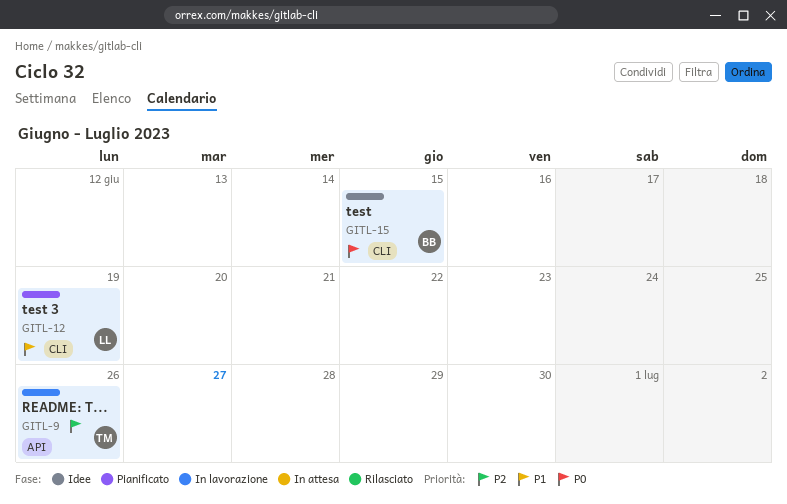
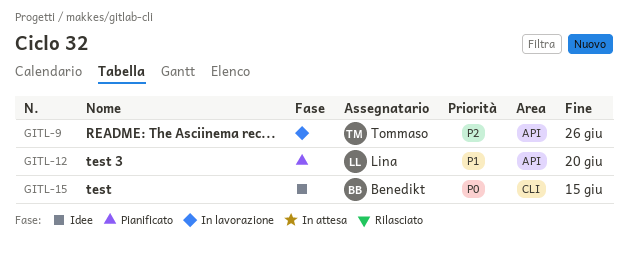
GITL-12, label: CLI -> API
GITL-12, due: Jun 19 -> Jun 20

